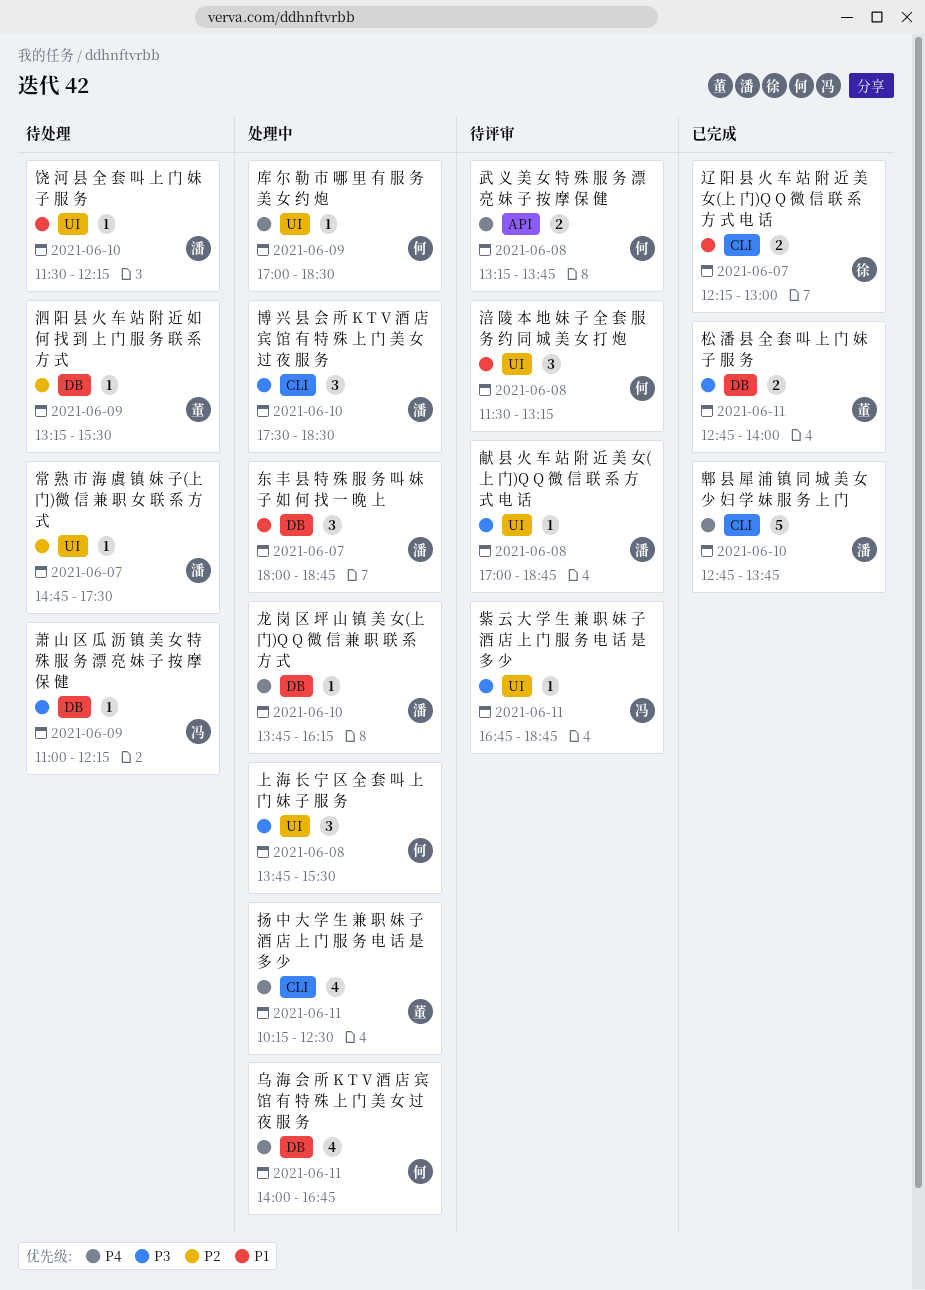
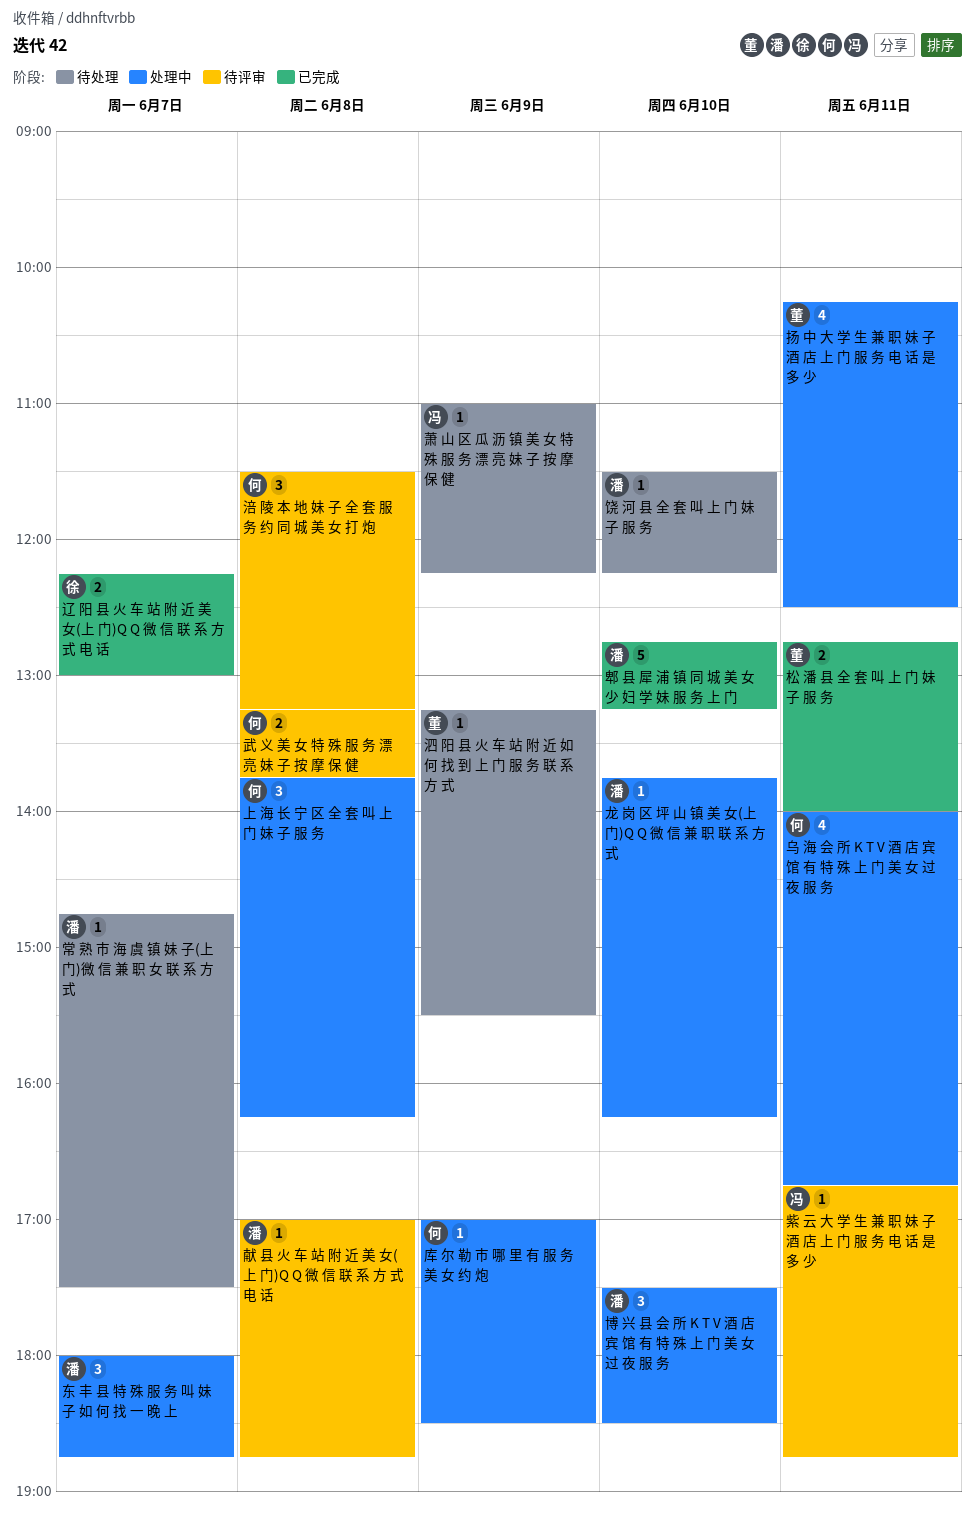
上 海 长 宁 区 全 套 叫 上 门 妹 子 服 务, ends: 15:30 -> 16:15
郫 县 犀 浦 镇 同 城 美 女 少 妇 学 妹 服 务 上 门, ends: 13:45 -> 13:15

